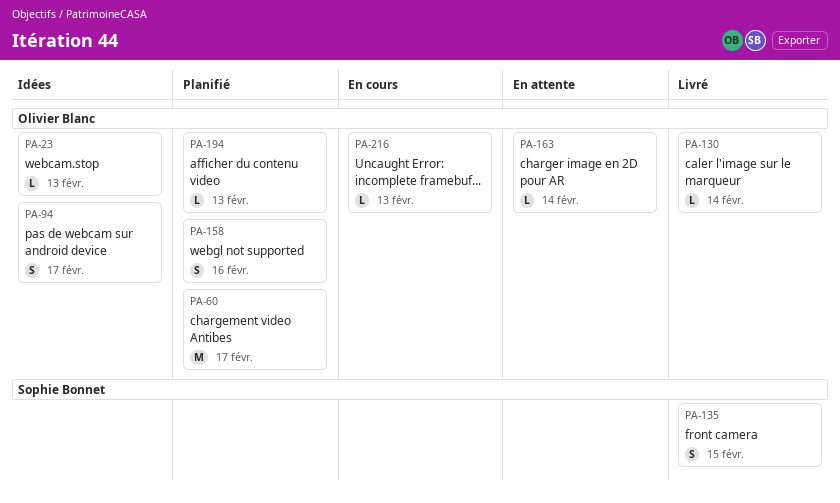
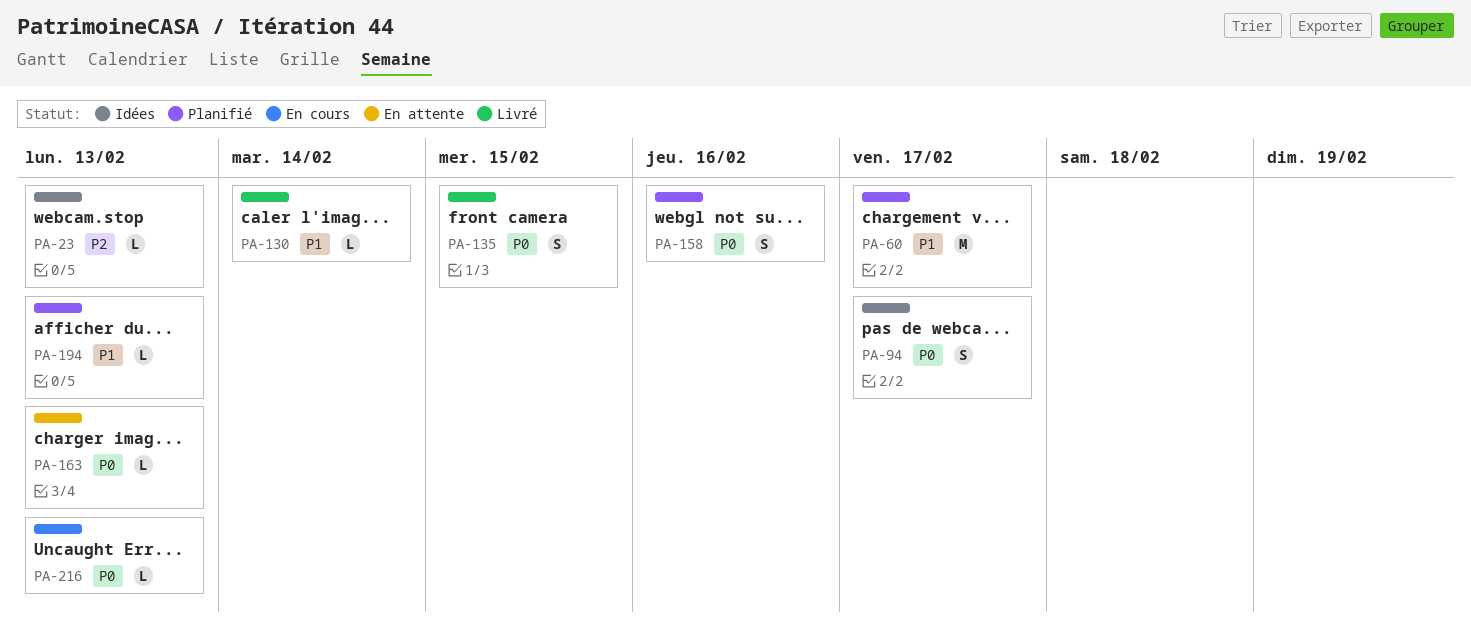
PA-163, due: Feb 14 -> Feb 13

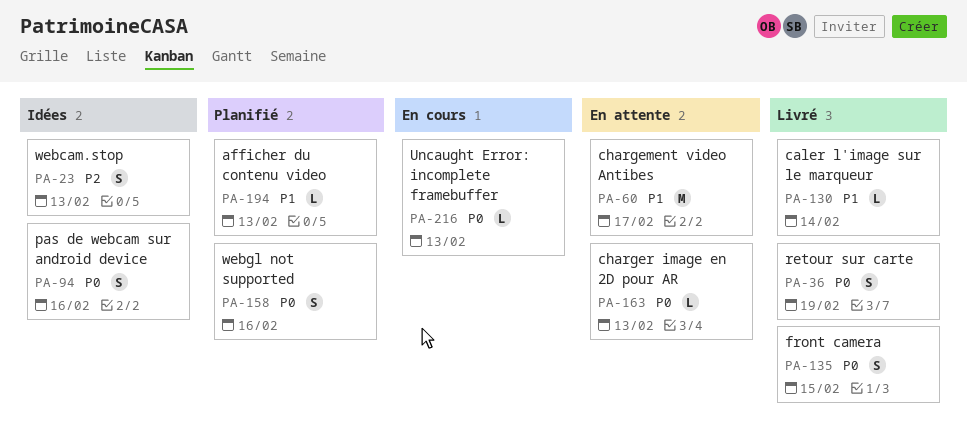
PA-23, estimate: L -> S
PA-36: none -> present
PA-60, status: Planifié -> En attente
PA-94, due: Feb 17 -> Feb 16

